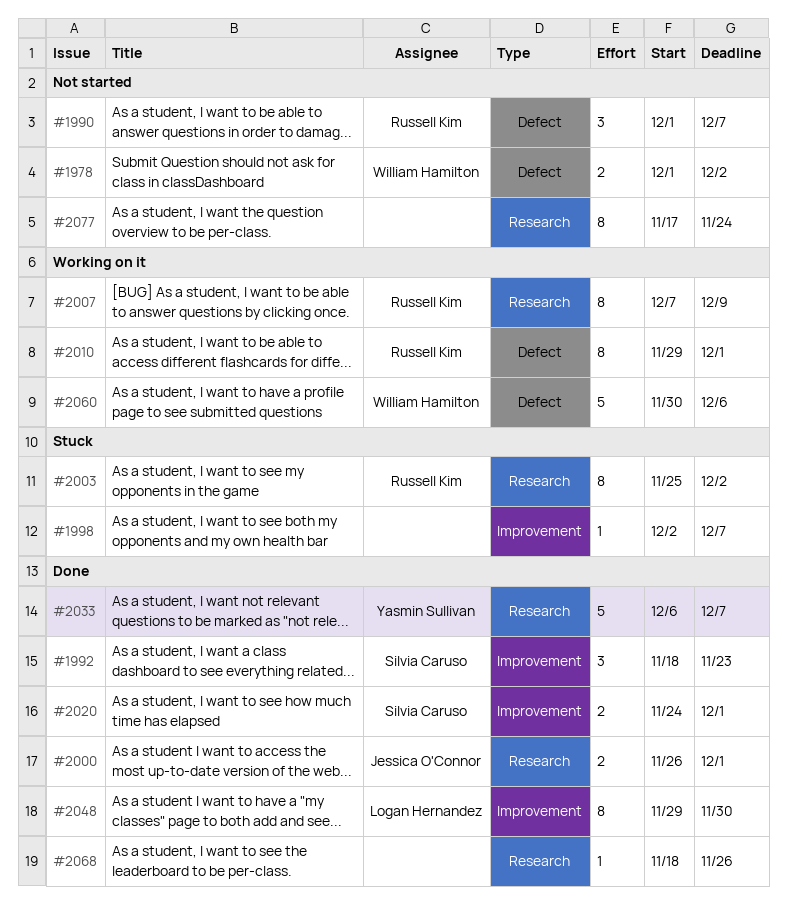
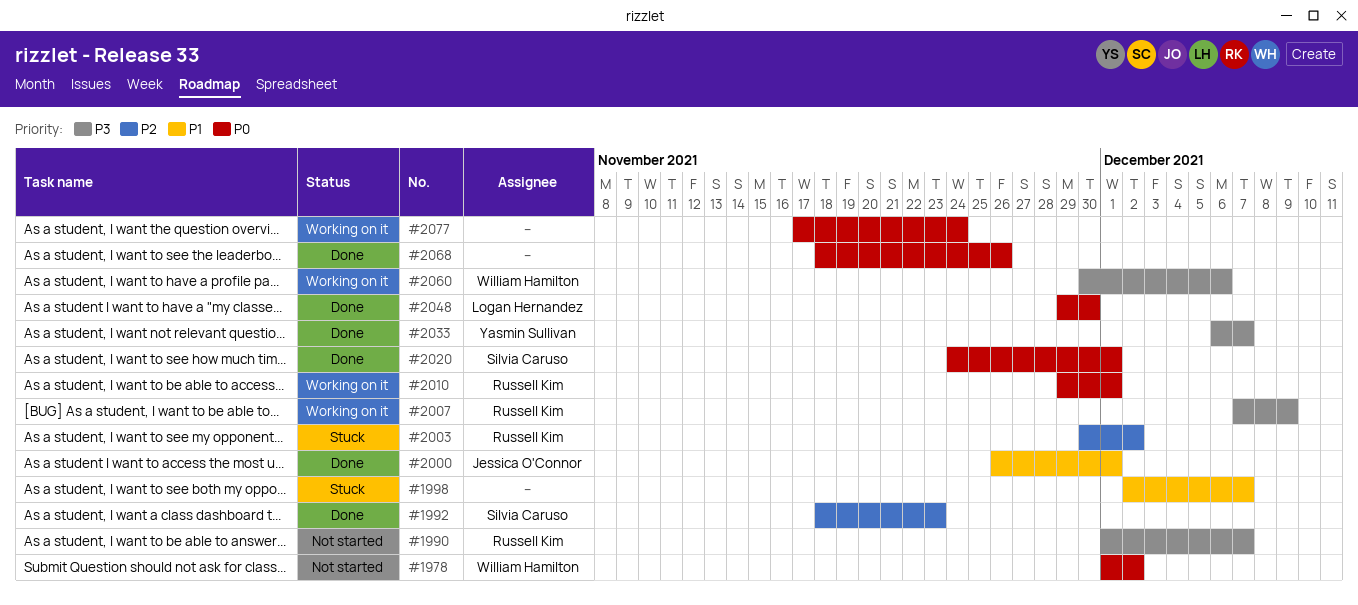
#2003, start: Nov 25 -> Nov 30
#2077, status: Not started -> Working on it

